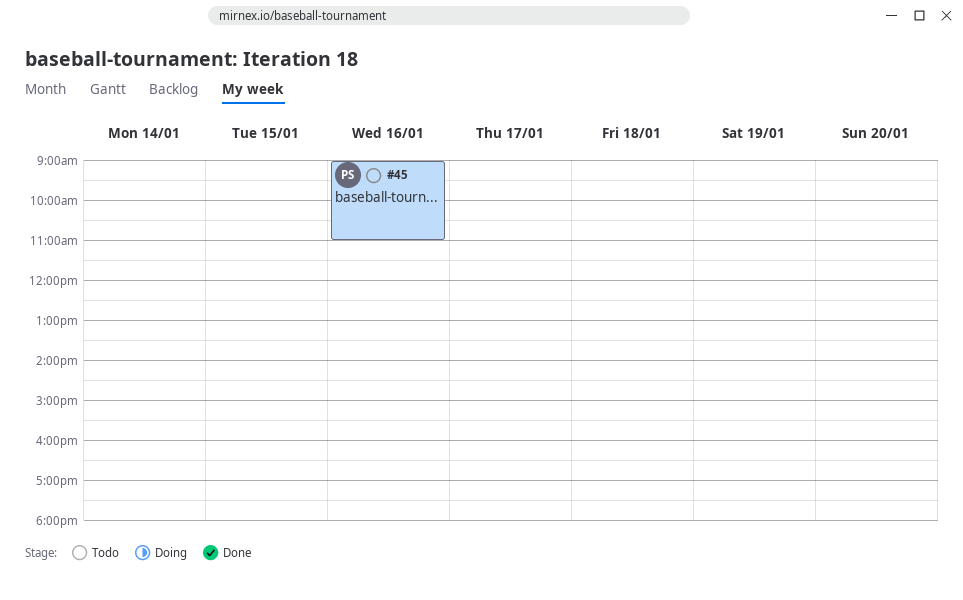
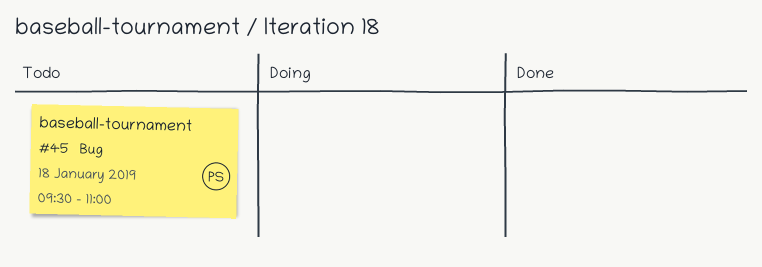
#45, day: Jan 16 -> Jan 18
#45, begins: 09:00 -> 09:30

